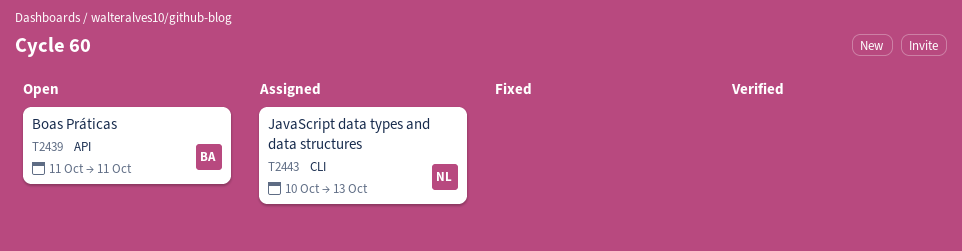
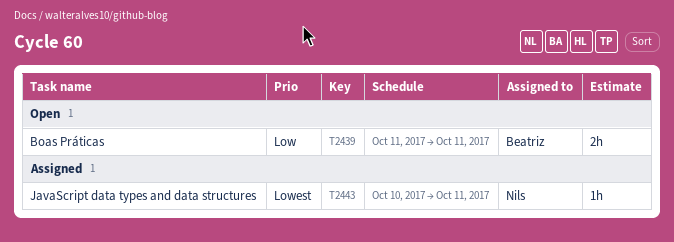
T2443, due: Oct 13 -> Oct 11

